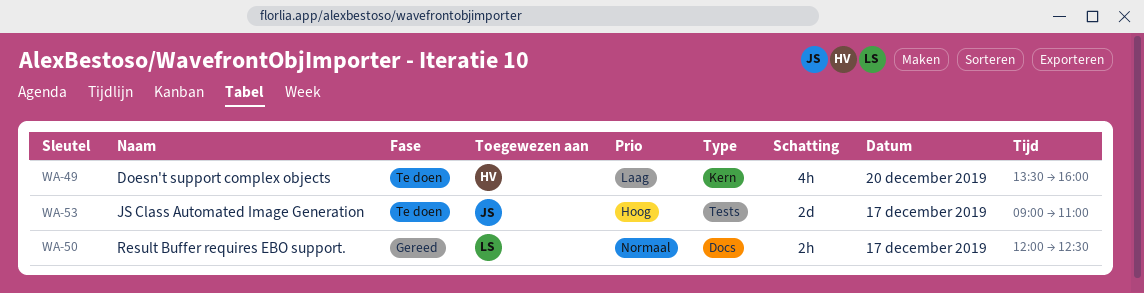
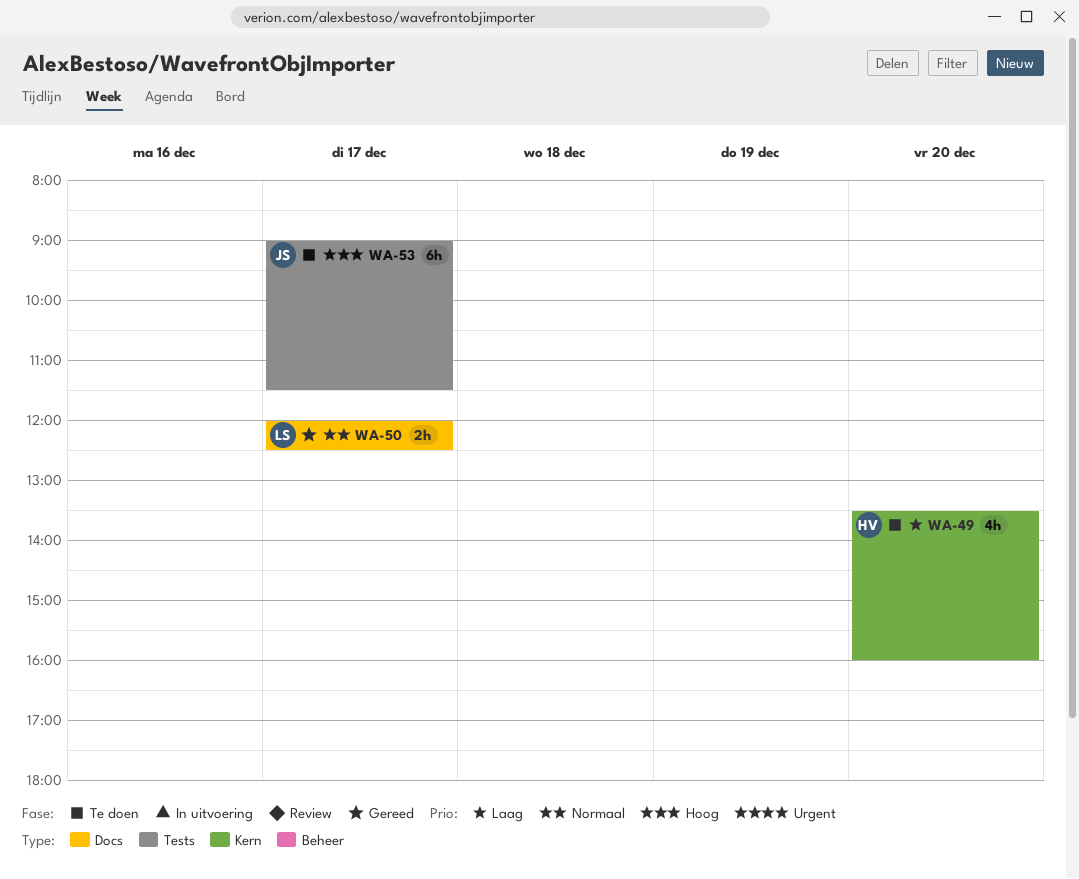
WA-53, estimate: 2d -> 6h
WA-53, ends: 11:00 -> 11:30

